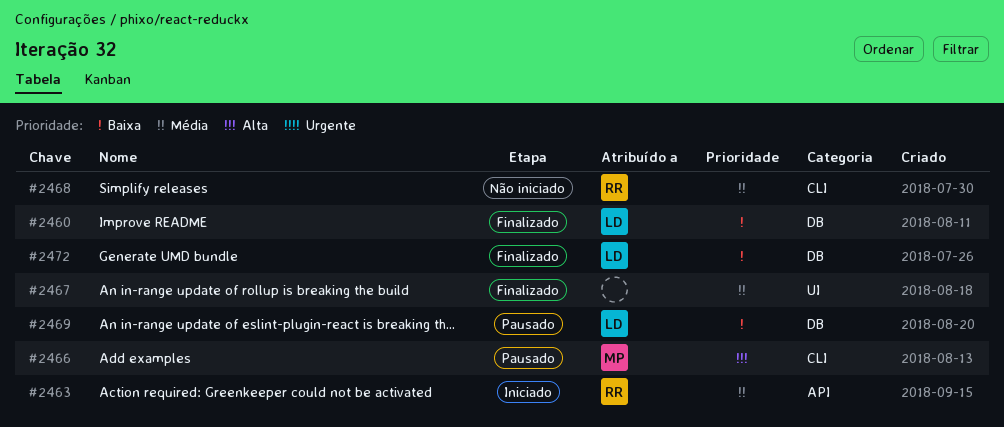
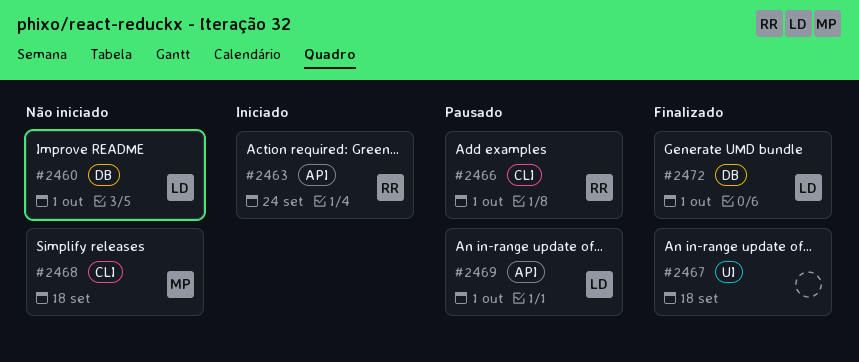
#2460, status: Finalizado -> Não iniciado
#2466, owner: MP -> RR
#2468, owner: RR -> MP
#2469, label: DB -> API

